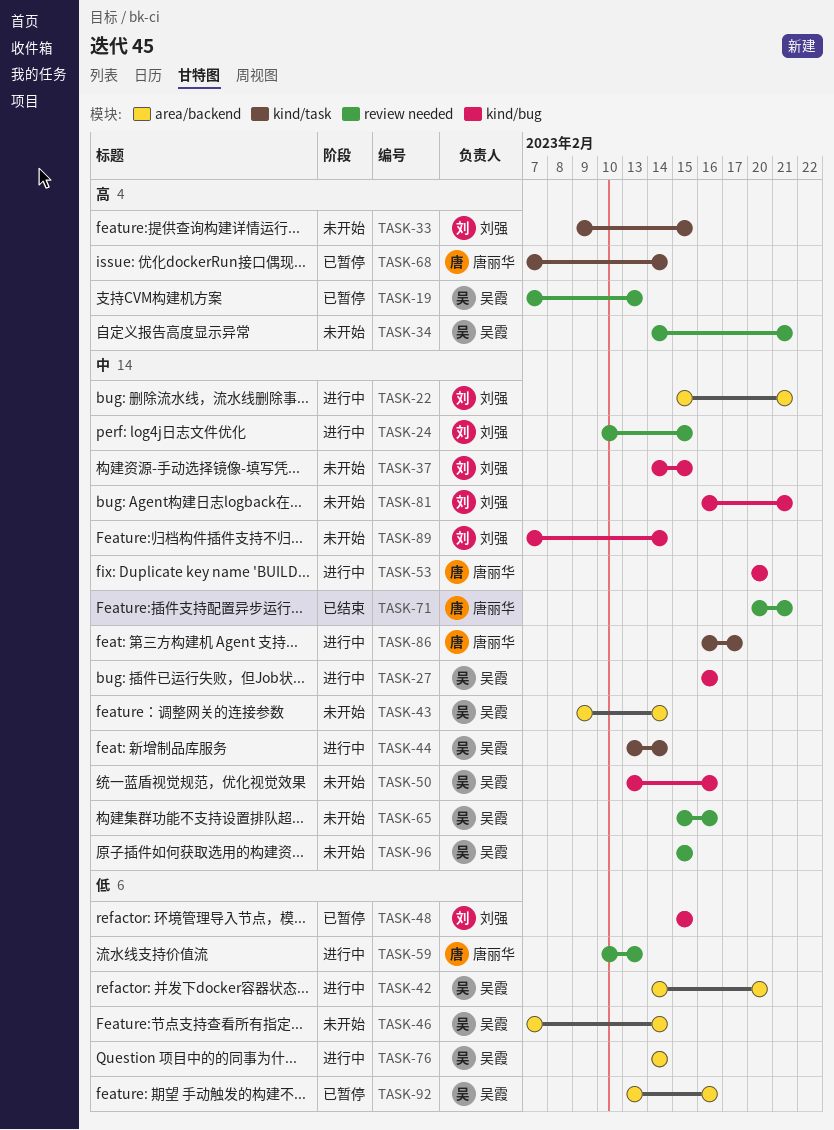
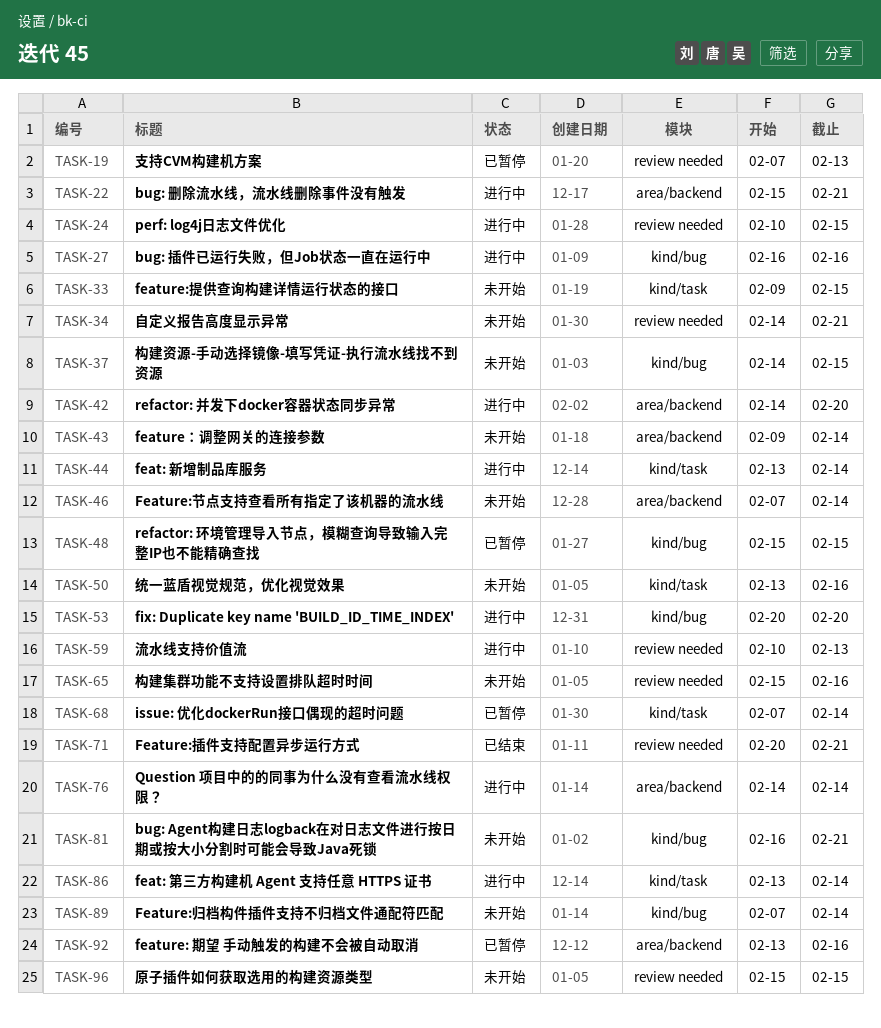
TASK-50, label: kind/bug -> kind/task
TASK-86, start: Feb 16 -> Feb 13
TASK-86, due: Feb 17 -> Feb 14

